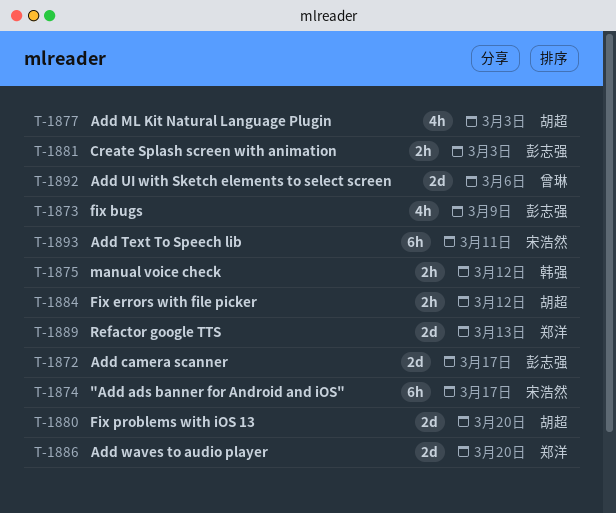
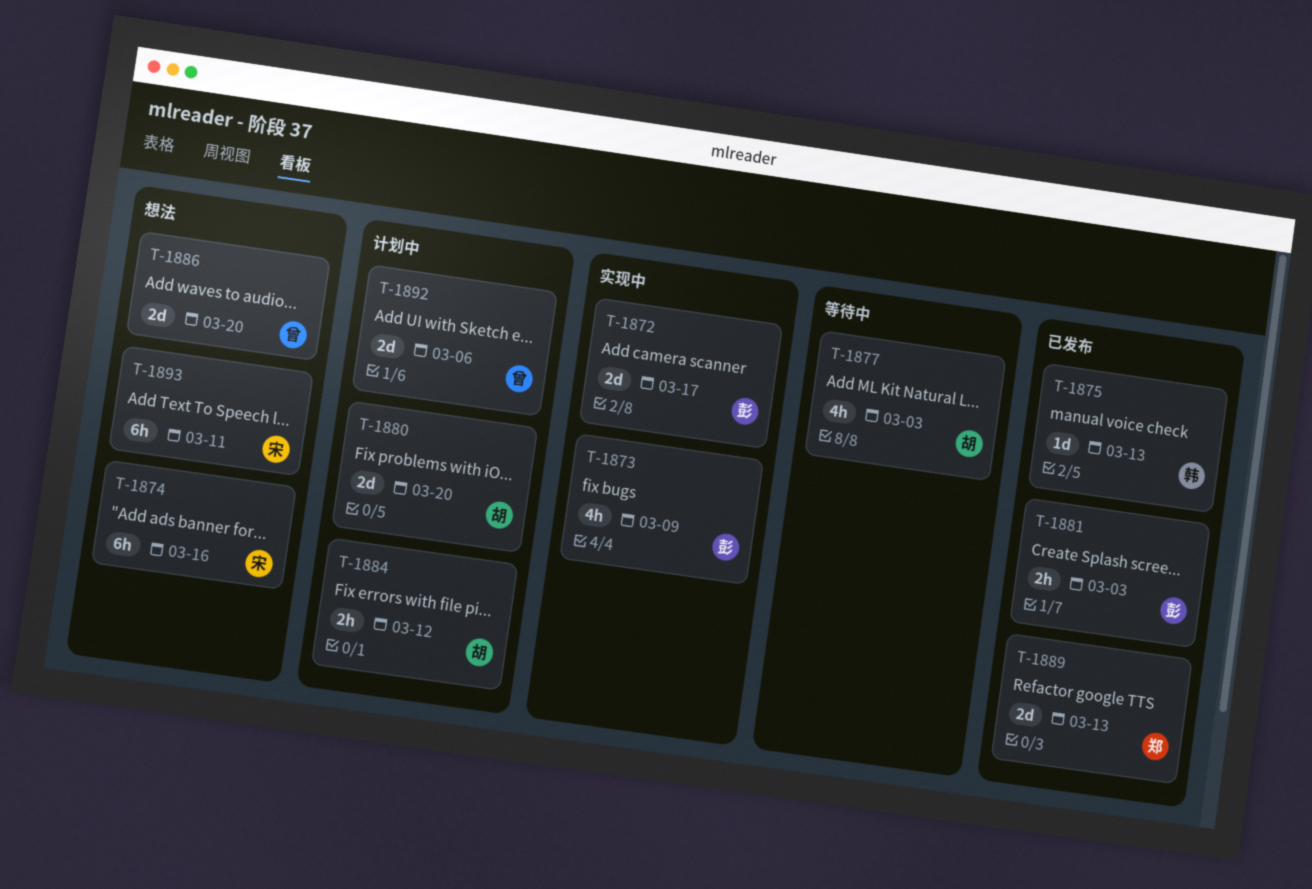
T-1874, due: Mar 17 -> Mar 16
T-1875, estimate: 2h -> 1d
T-1875, due: Mar 12 -> Mar 13
T-1886, owner: 郑洋 -> 曾琳

